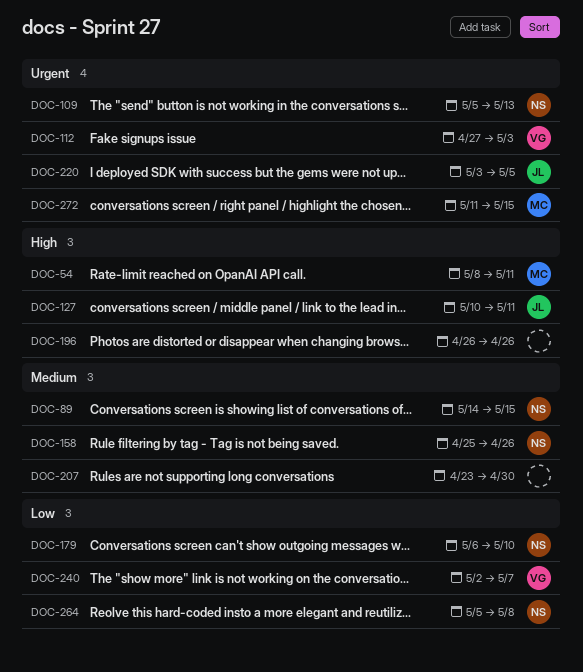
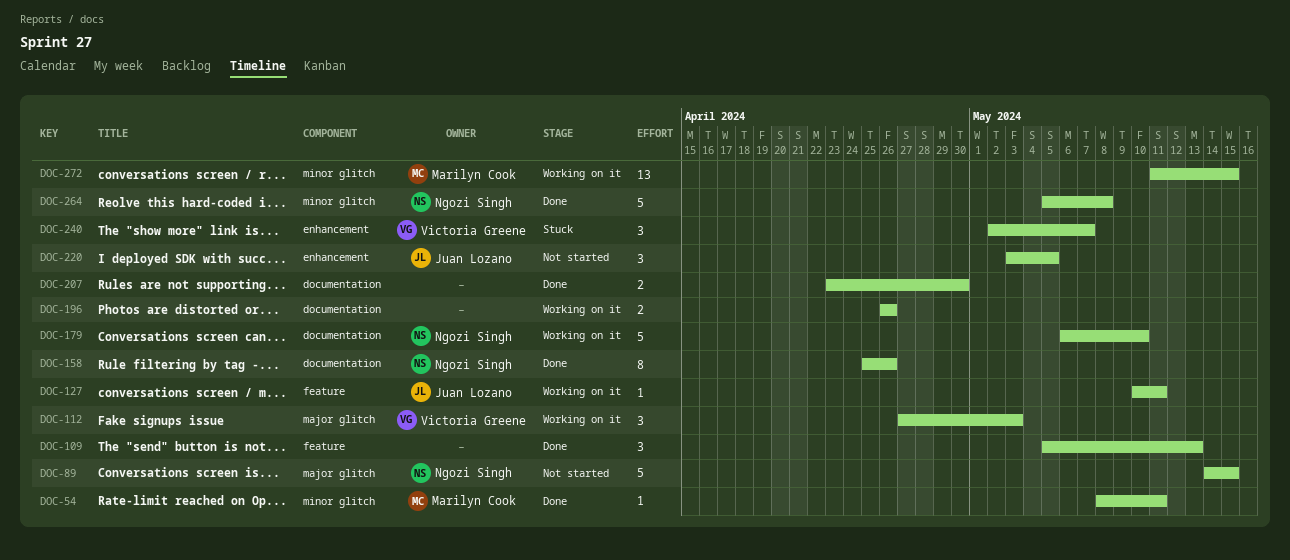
DOC-109, owner: Ngozi Singh -> none

